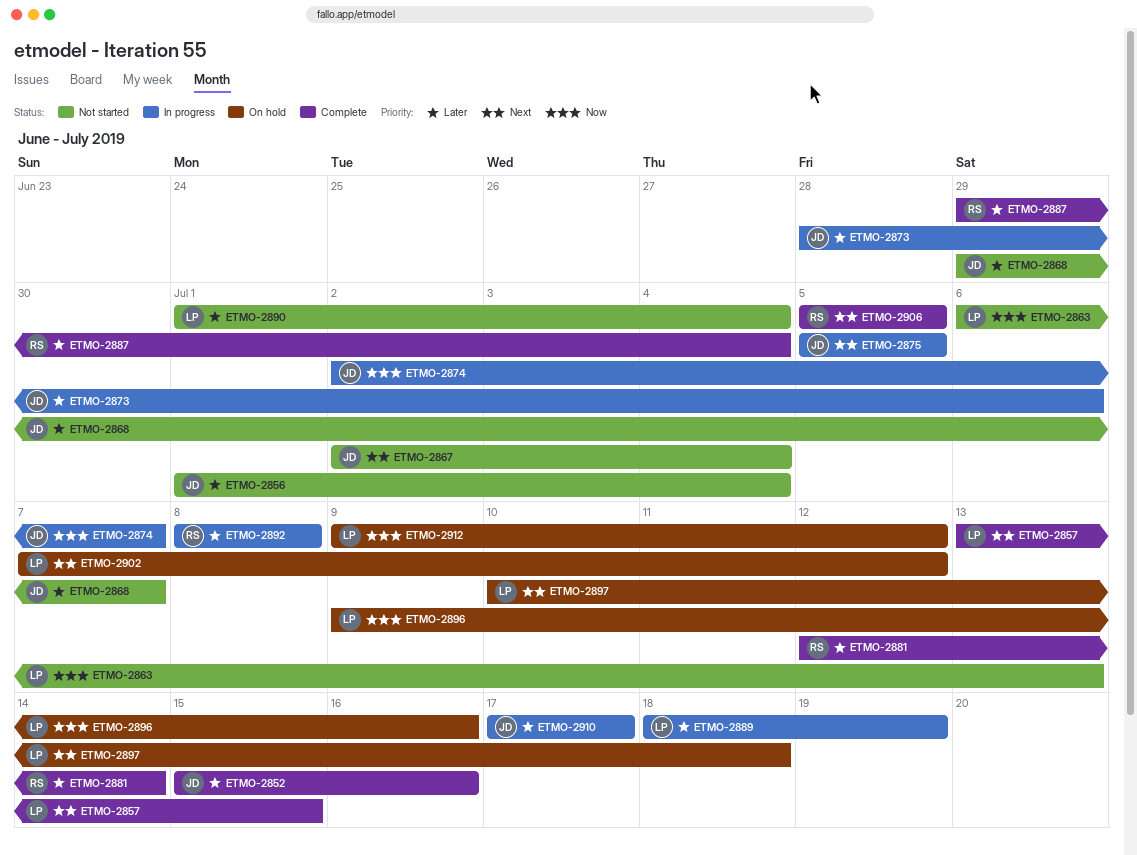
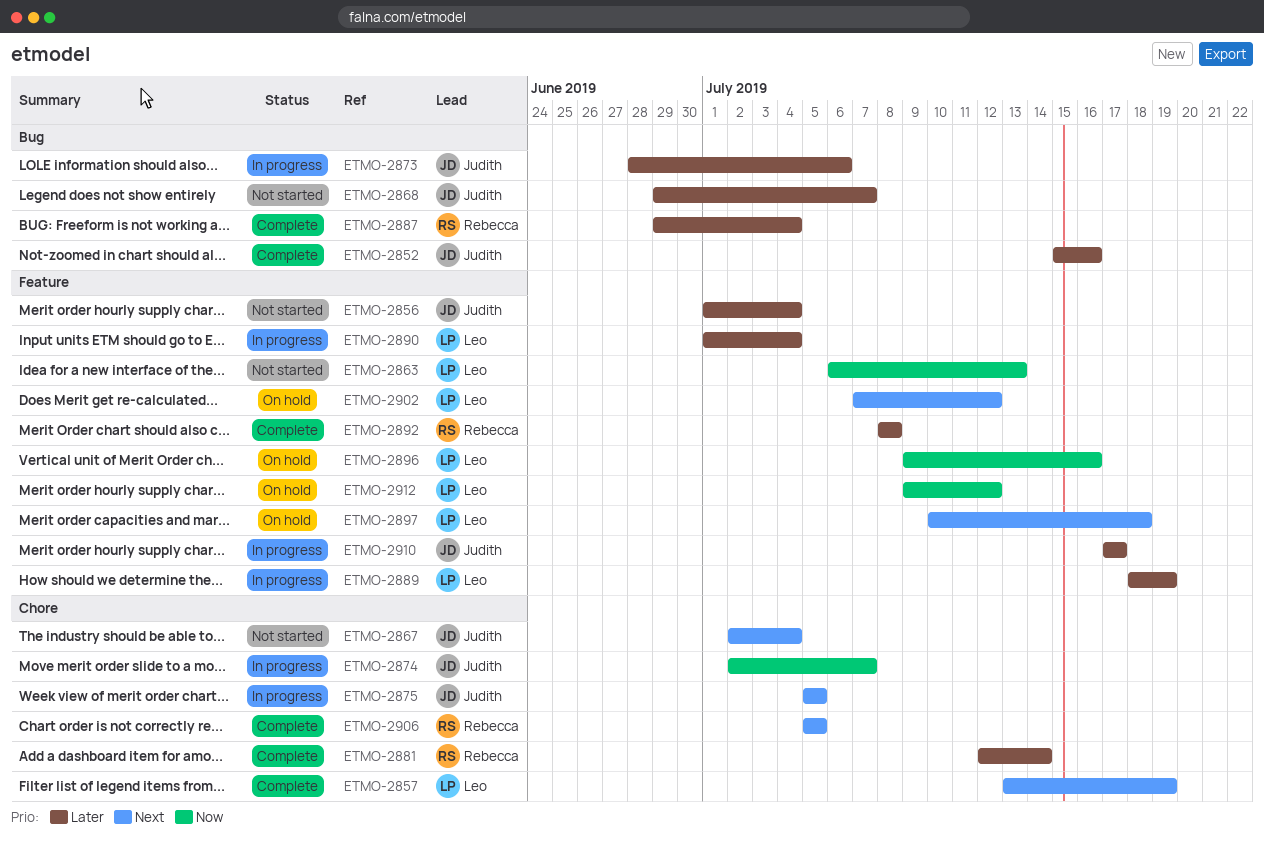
ETMO-2857, due: Jul 15 -> Jul 19
ETMO-2890, status: Not started -> In progress
ETMO-2892, status: In progress -> Complete

